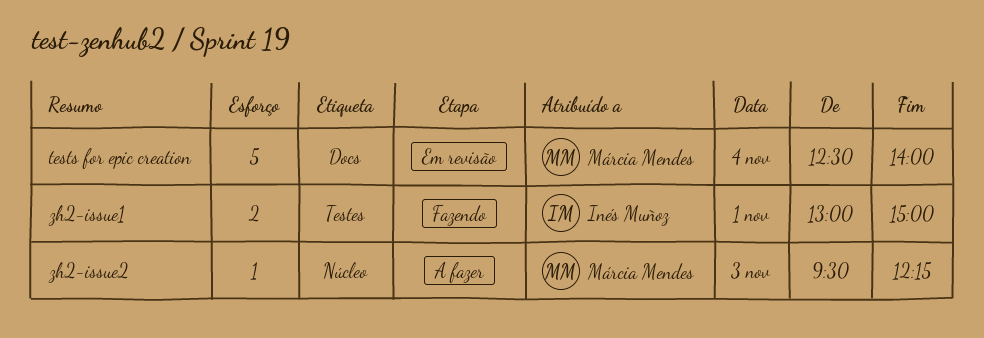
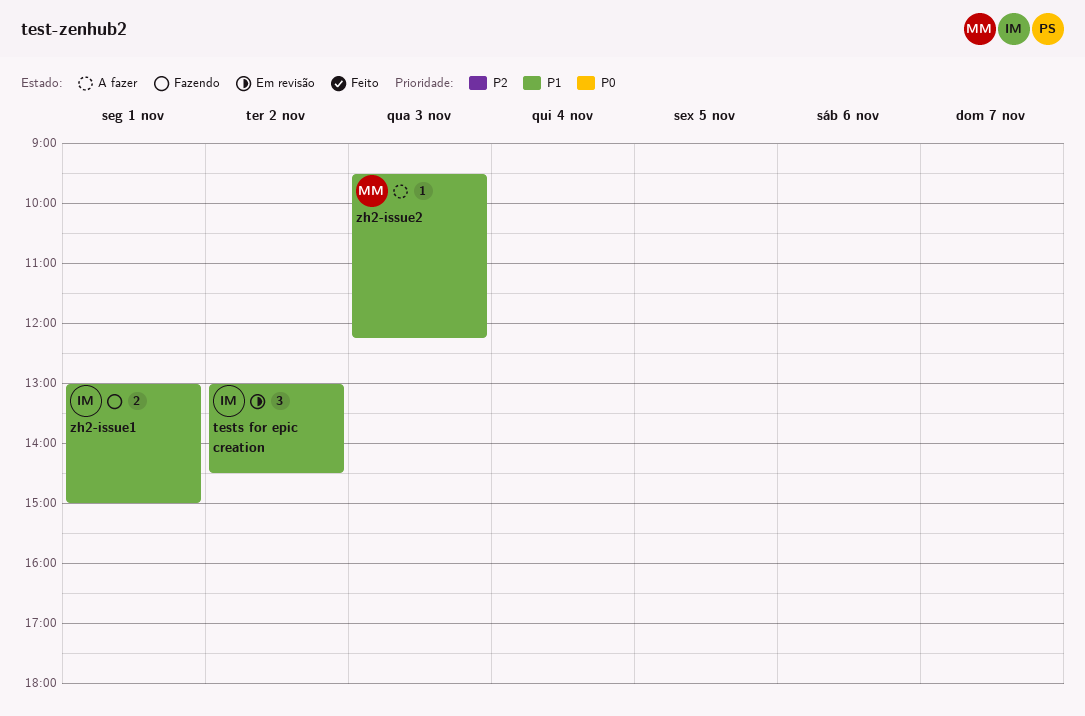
tests for epic creation, owner: Márcia Mendes -> Inés Muñoz
tests for epic creation, estimate: 5 -> 3
tests for epic creation, day: Nov 4 -> Nov 2
tests for epic creation, begins: 12:30 -> 13:00
tests for epic creation, ends: 14:00 -> 14:30

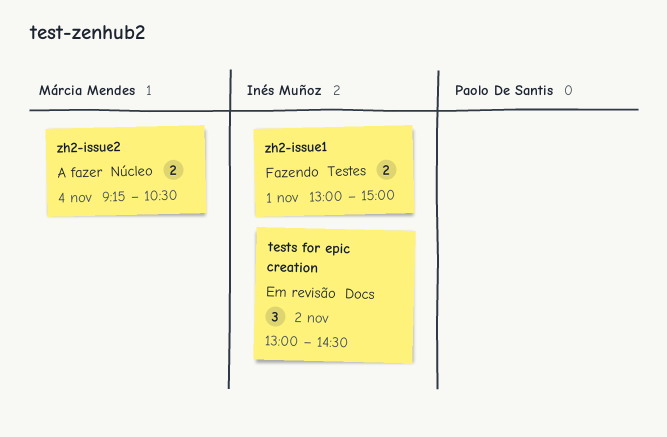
zh2-issue2, estimate: 1 -> 2
zh2-issue2, day: Nov 3 -> Nov 4
zh2-issue2, begins: 09:30 -> 09:15
zh2-issue2, ends: 12:15 -> 10:30

